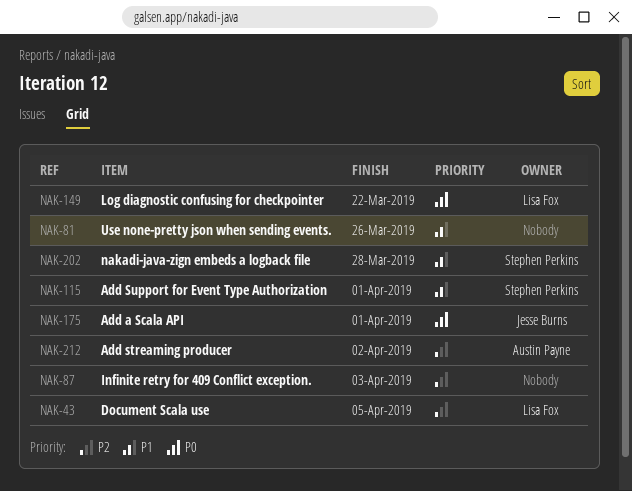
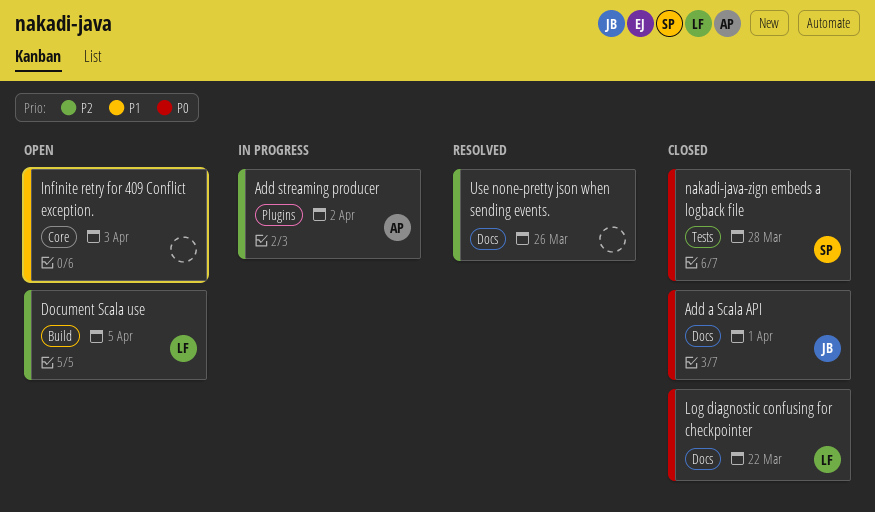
Add Support for Event Type Authorization: present -> none
Infinite retry for 409 Conflict exception., priority: P2 -> P1
nakadi-java-zign embeds a logback file, priority: P1 -> P0
Use none-pretty json when sending events., priority: P1 -> P2

